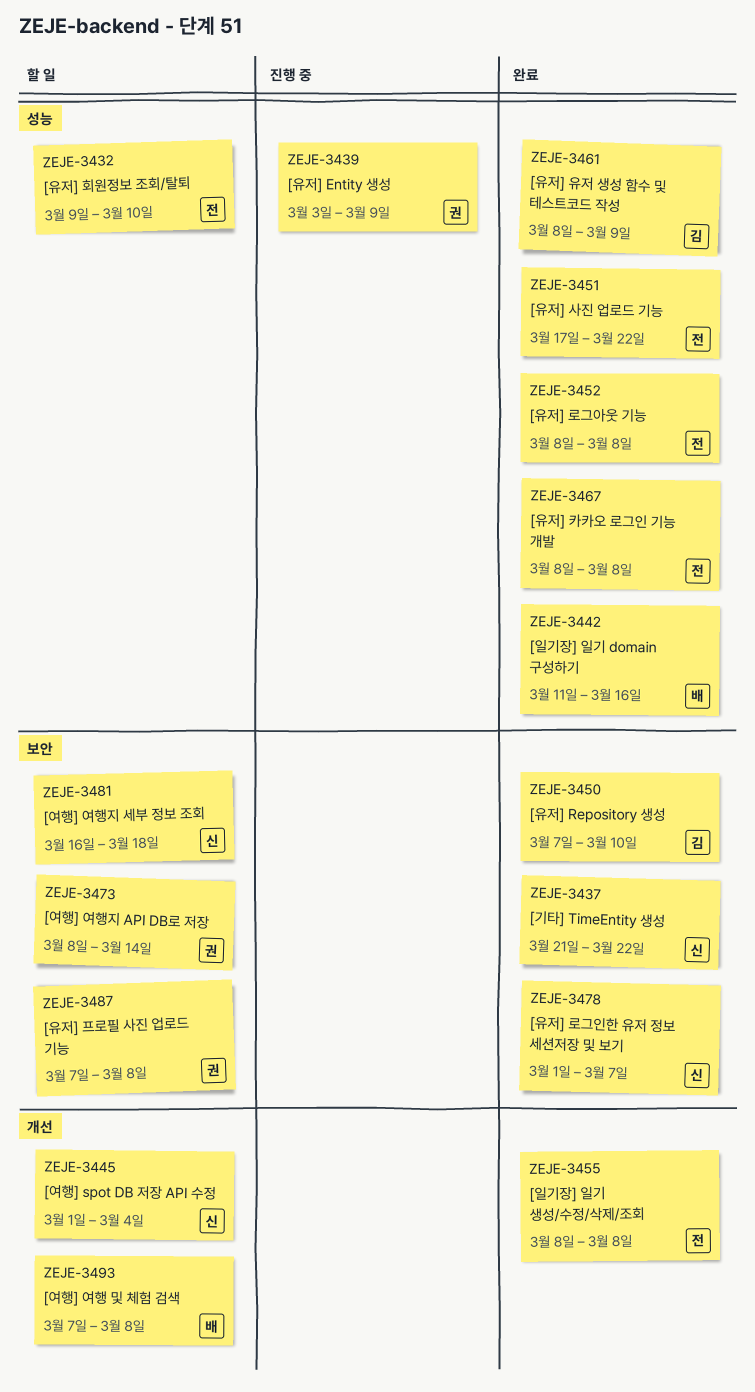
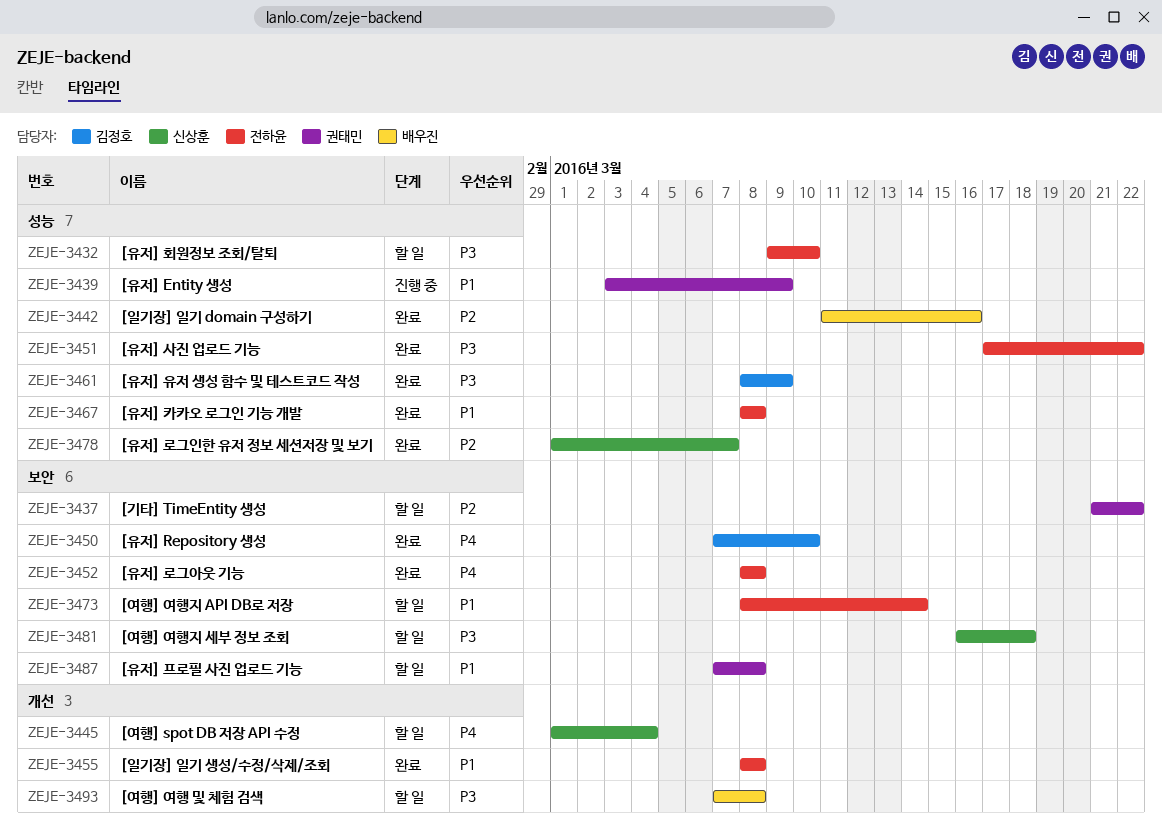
ZEJE-3437, status: 완료 -> 할 일
ZEJE-3437, owner: 신상훈 -> 권태민
ZEJE-3452, label: 성능 -> 보안
ZEJE-3473, owner: 권태민 -> 전하윤
ZEJE-3478, label: 보안 -> 성능

